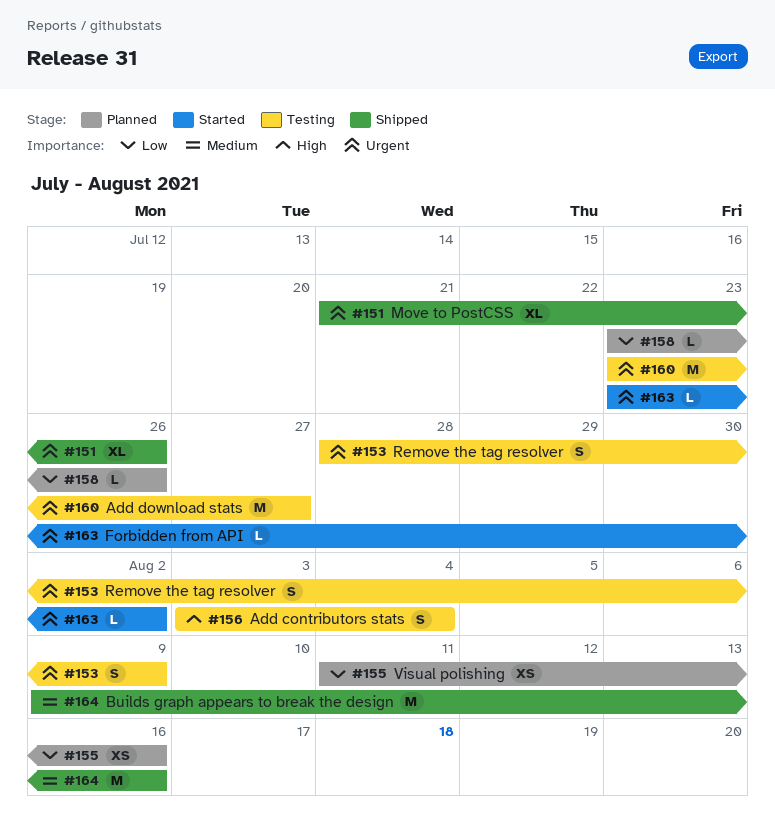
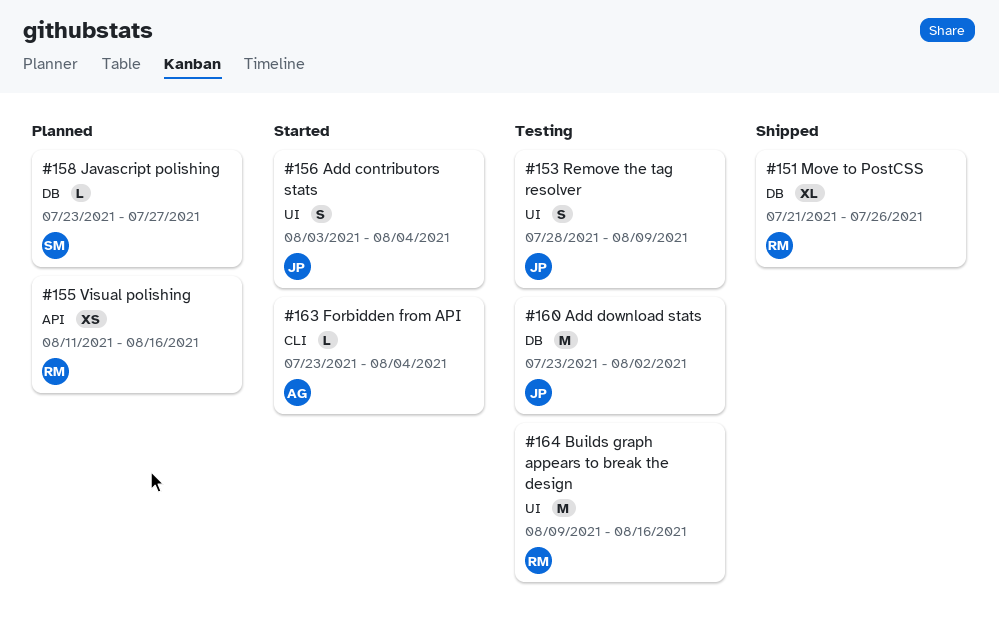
#156, status: Testing -> Started
#158, due: Jul 26 -> Jul 27
#160, due: Jul 27 -> Aug 2
#163, due: Aug 2 -> Aug 4
#164, status: Shipped -> Testing

